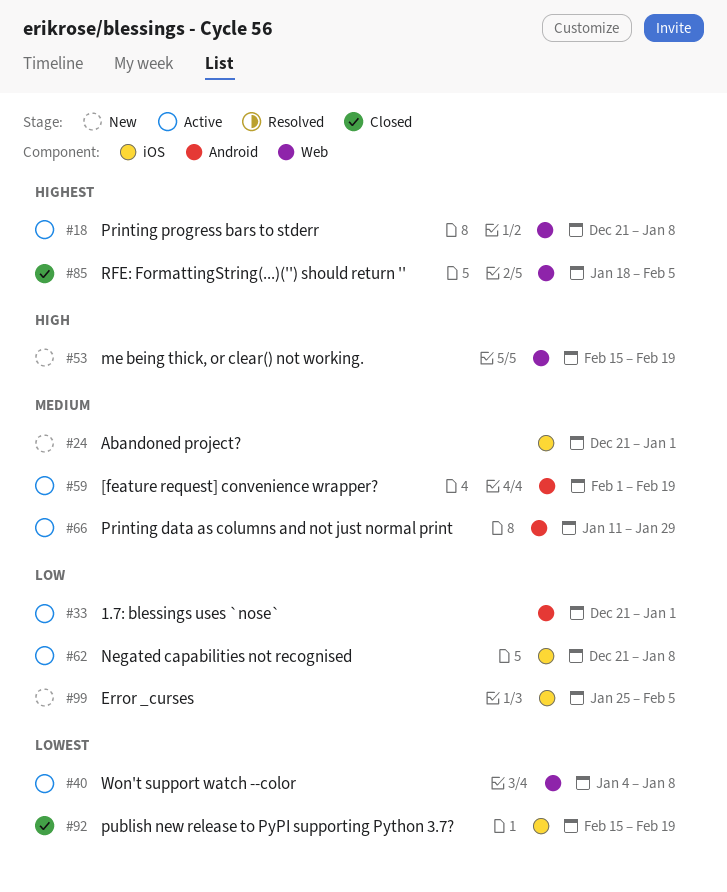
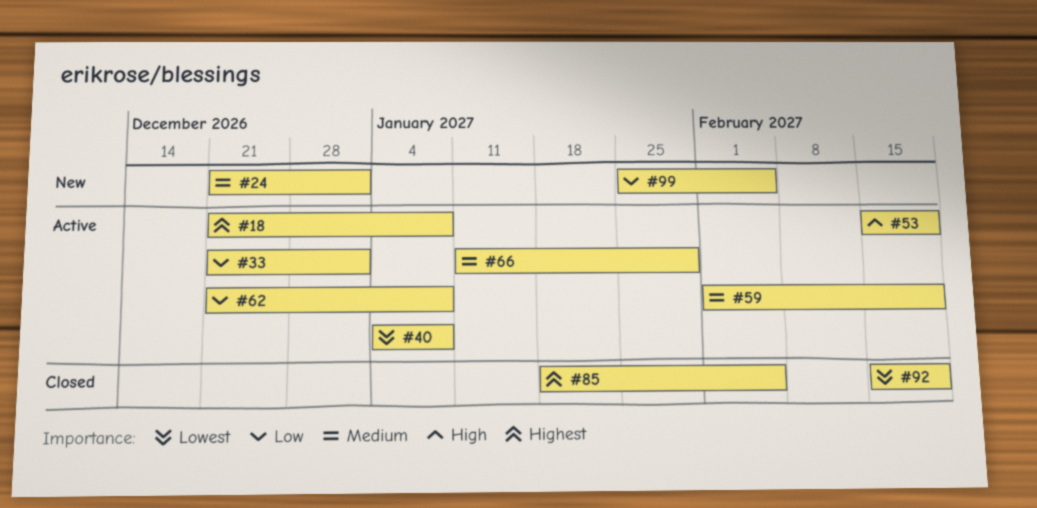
#53, status: New -> Active

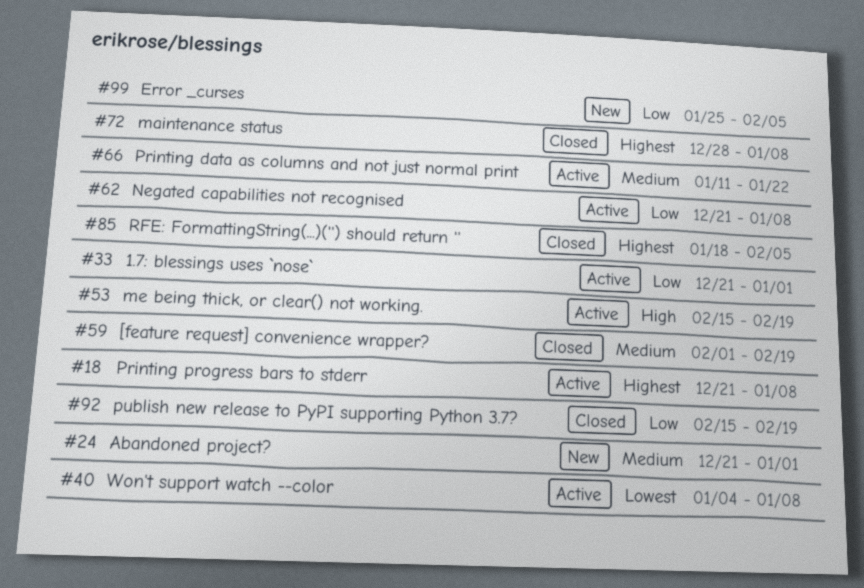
#59, status: Active -> Closed
#66, due: Jan 29 -> Jan 22
#72: none -> present
#92, priority: Lowest -> Low

